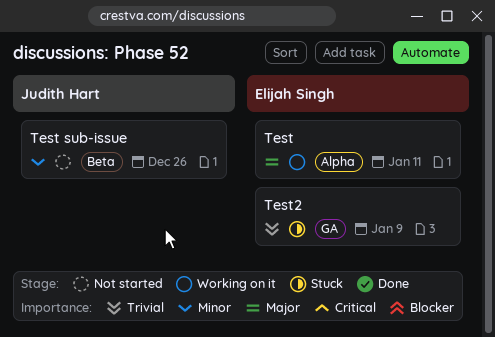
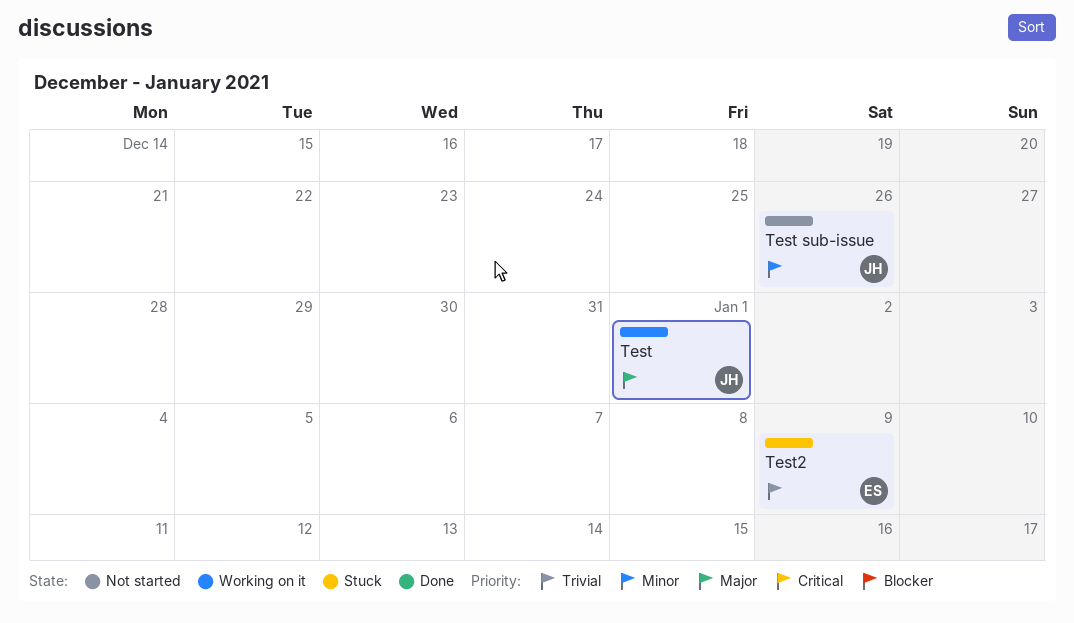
Test, owner: Elijah Singh -> Judith Hart
Test, due: Jan 11 -> Jan 1

